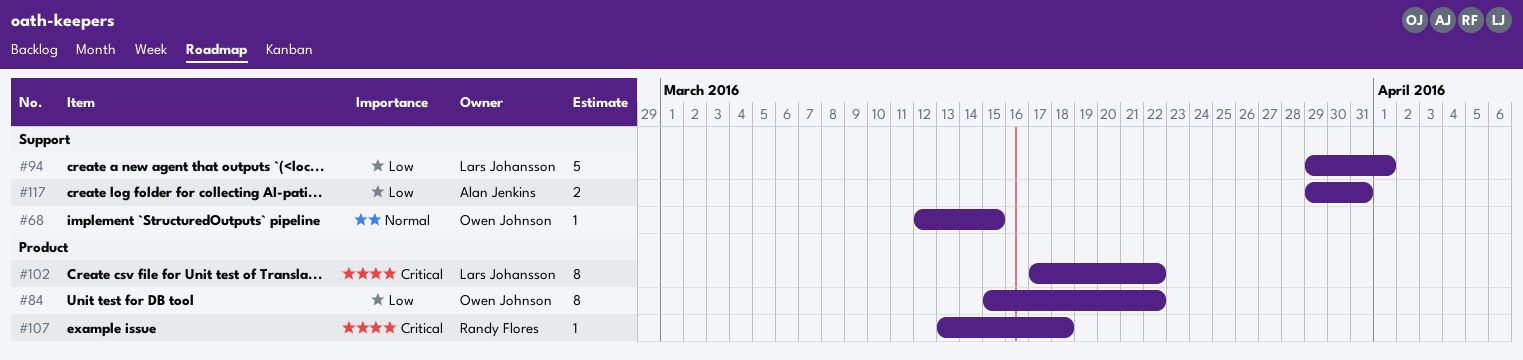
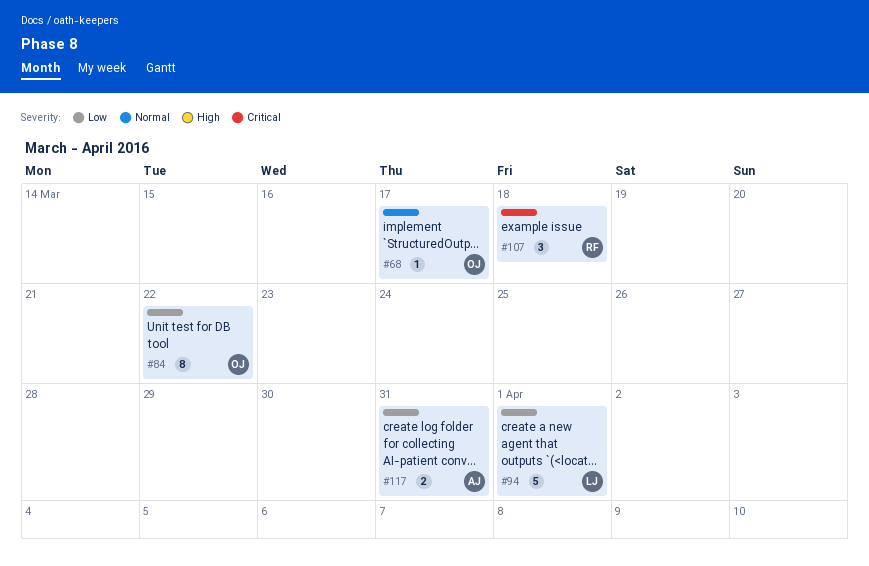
#68, due: Mar 15 -> Mar 17
#102: present -> none
#107, estimate: 1 -> 3

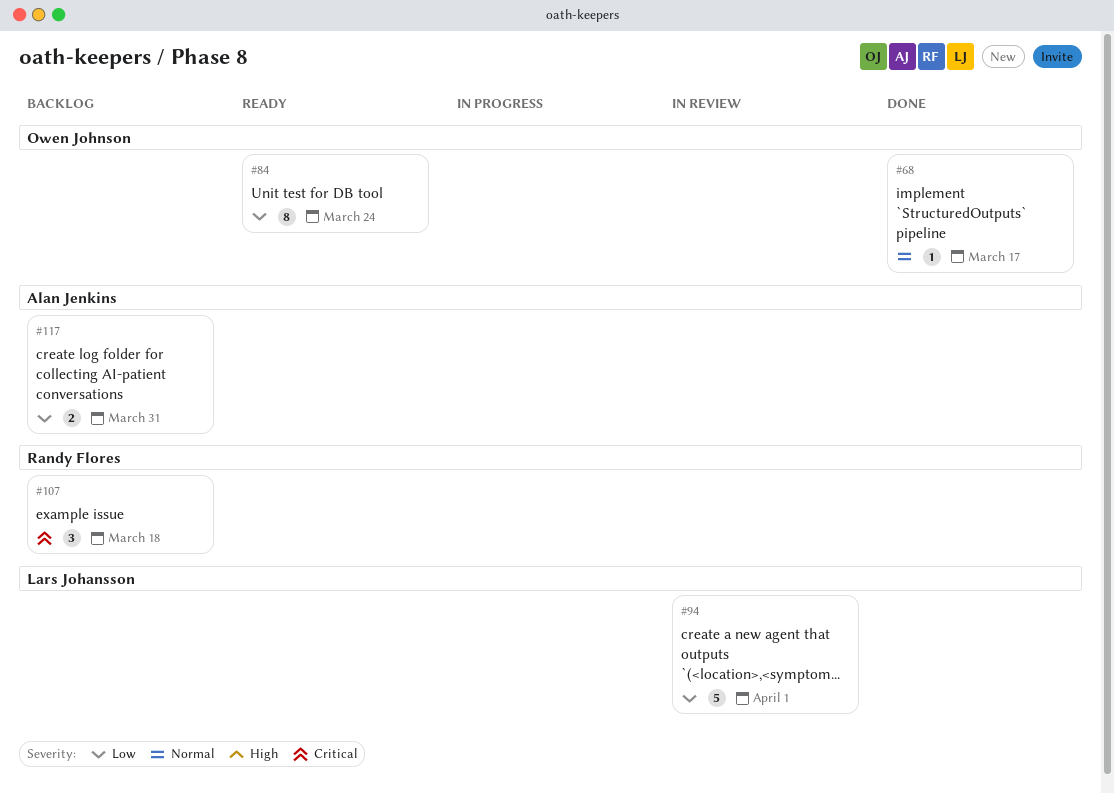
#84, due: Mar 22 -> Mar 24

